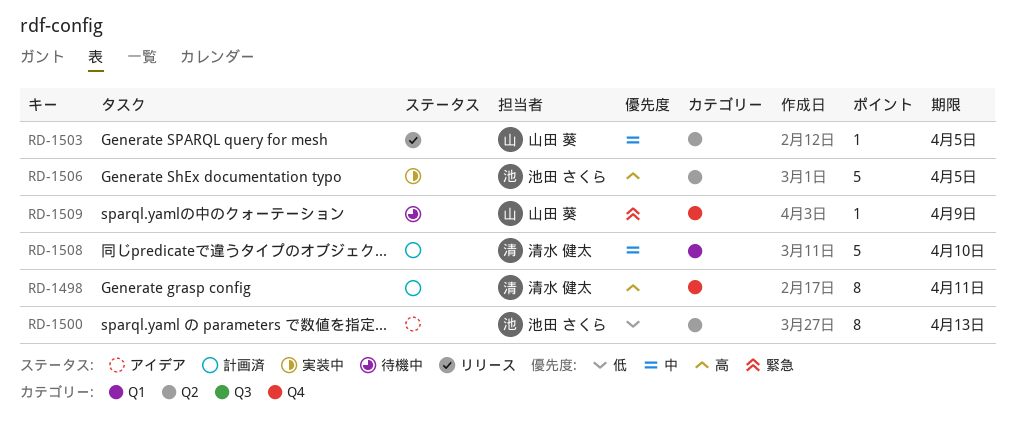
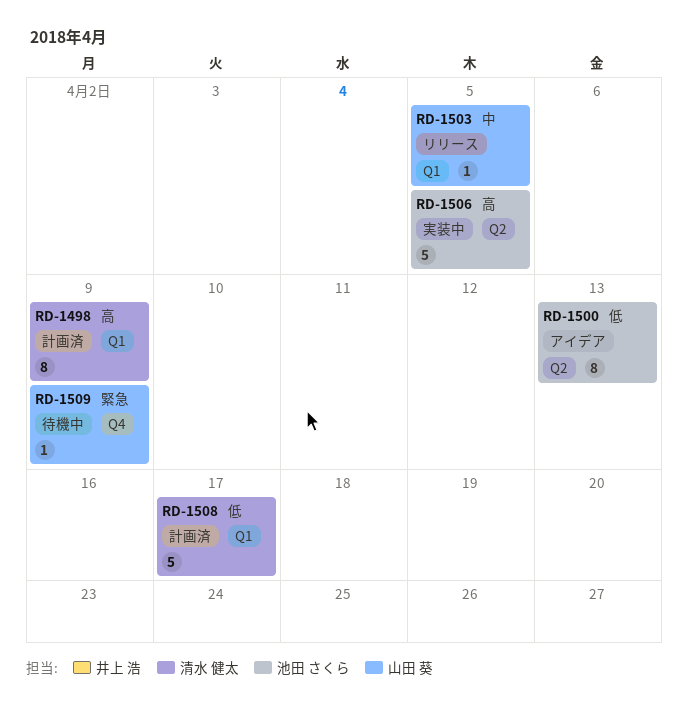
RD-1498, label: Q4 -> Q1
RD-1498, due: Apr 11 -> Apr 9
RD-1503, label: Q2 -> Q1
RD-1508, priority: 中 -> 低
RD-1508, due: Apr 10 -> Apr 17

